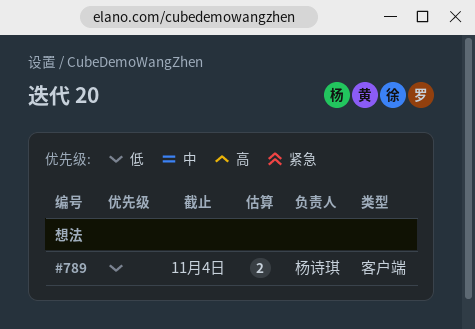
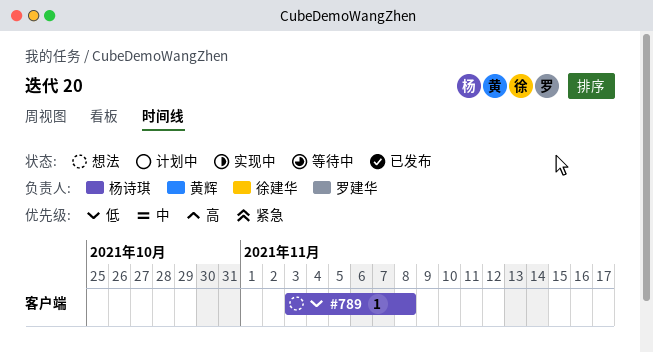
#789, estimate: 2 -> 1
#789, due: Nov 4 -> Nov 8

